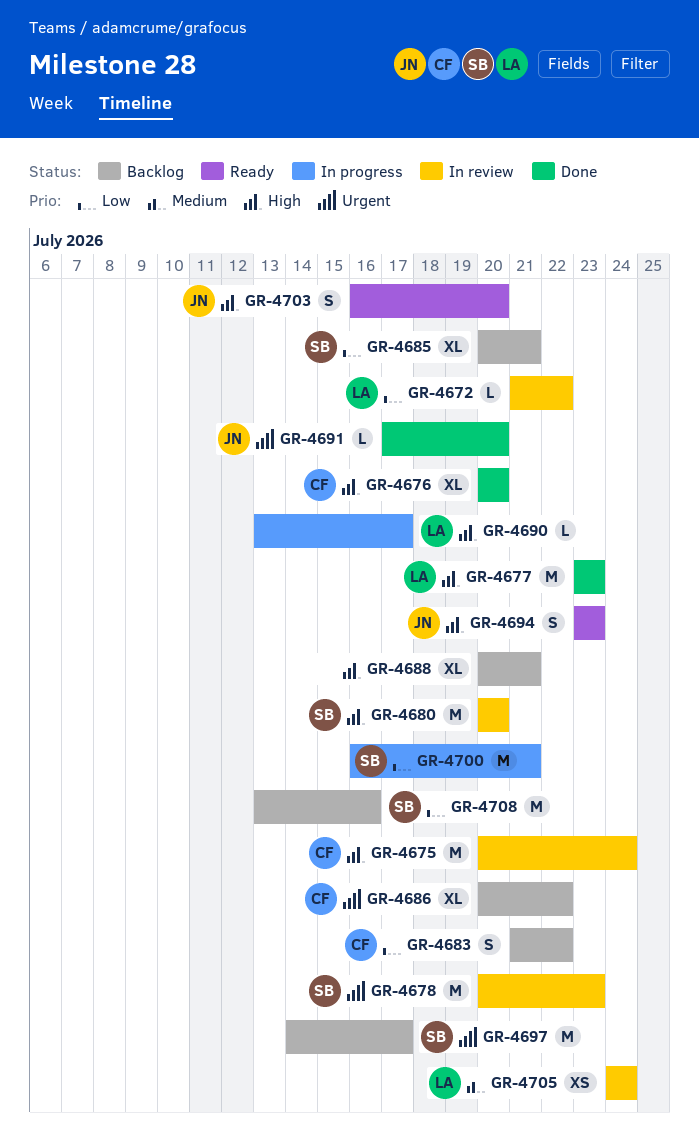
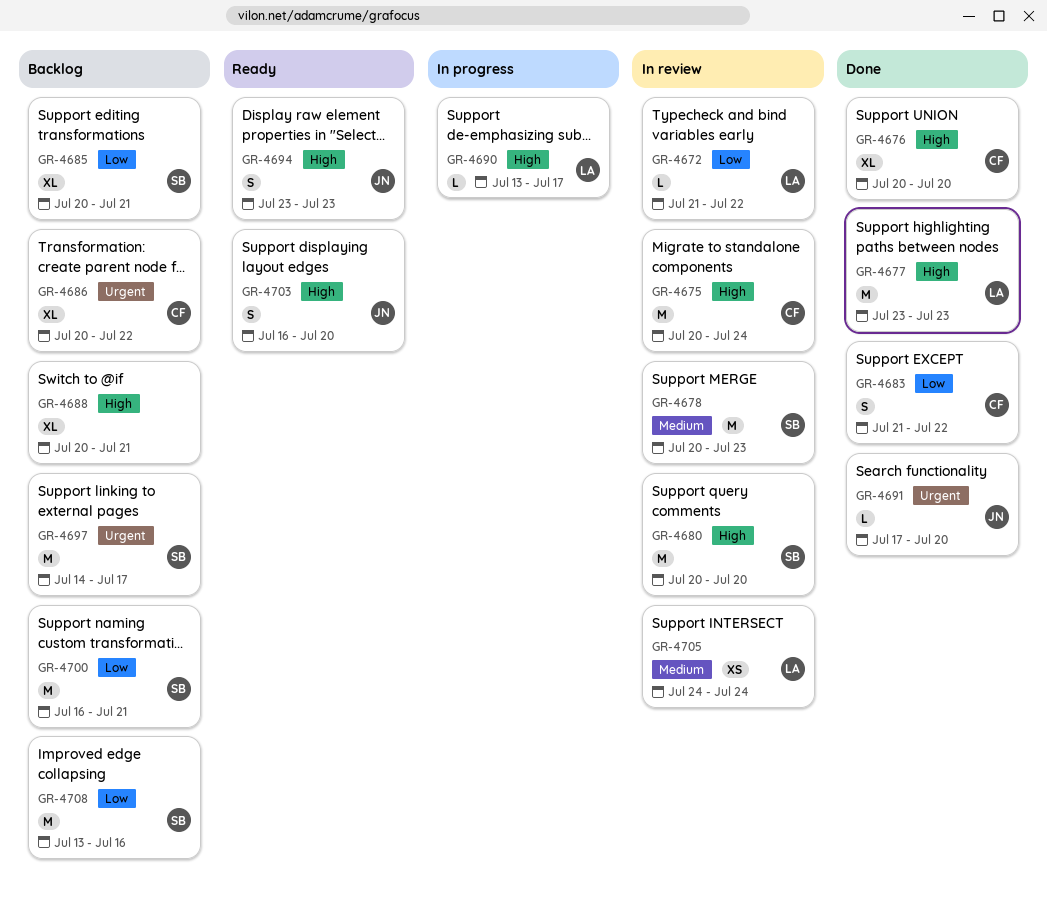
GR-4678, priority: Urgent -> Medium
GR-4683, status: Backlog -> Done
GR-4700, status: In progress -> Backlog

